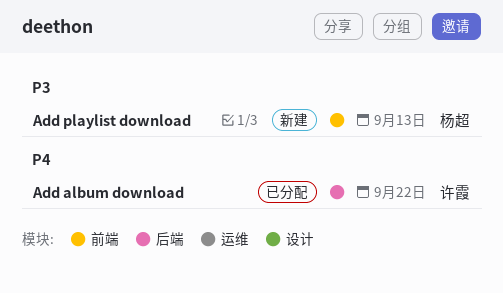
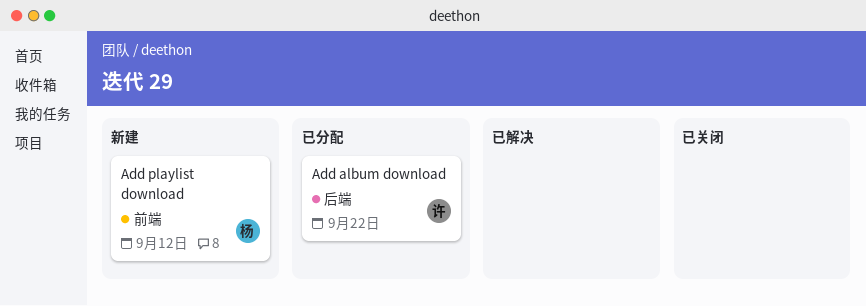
Add playlist download, due: Sep 13 -> Sep 12

